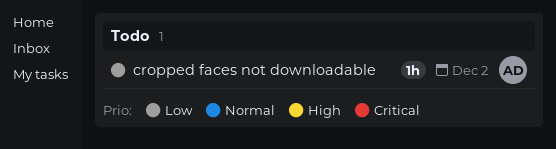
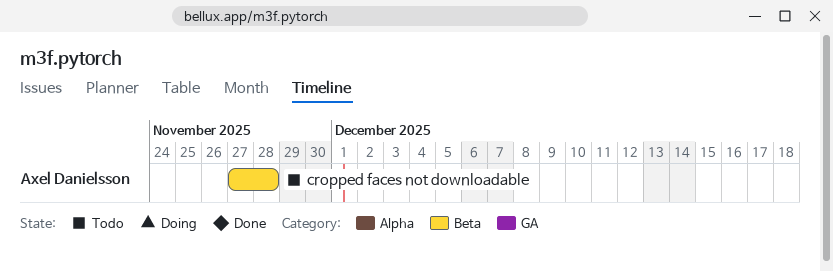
cropped faces not downloadable, due: Dec 2 -> Nov 28

